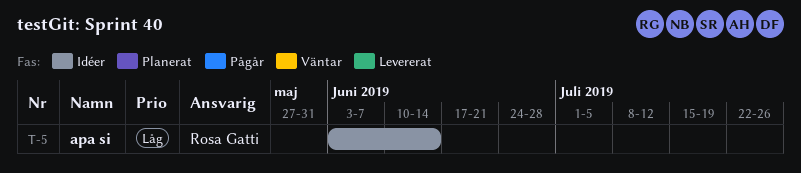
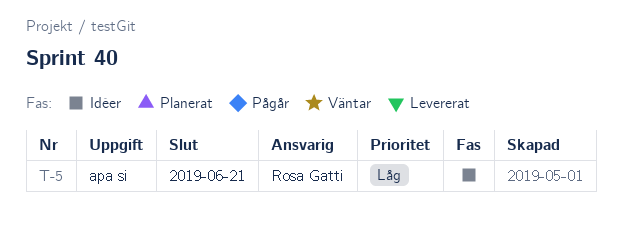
T-5, due: Jun 14 -> Jun 21

